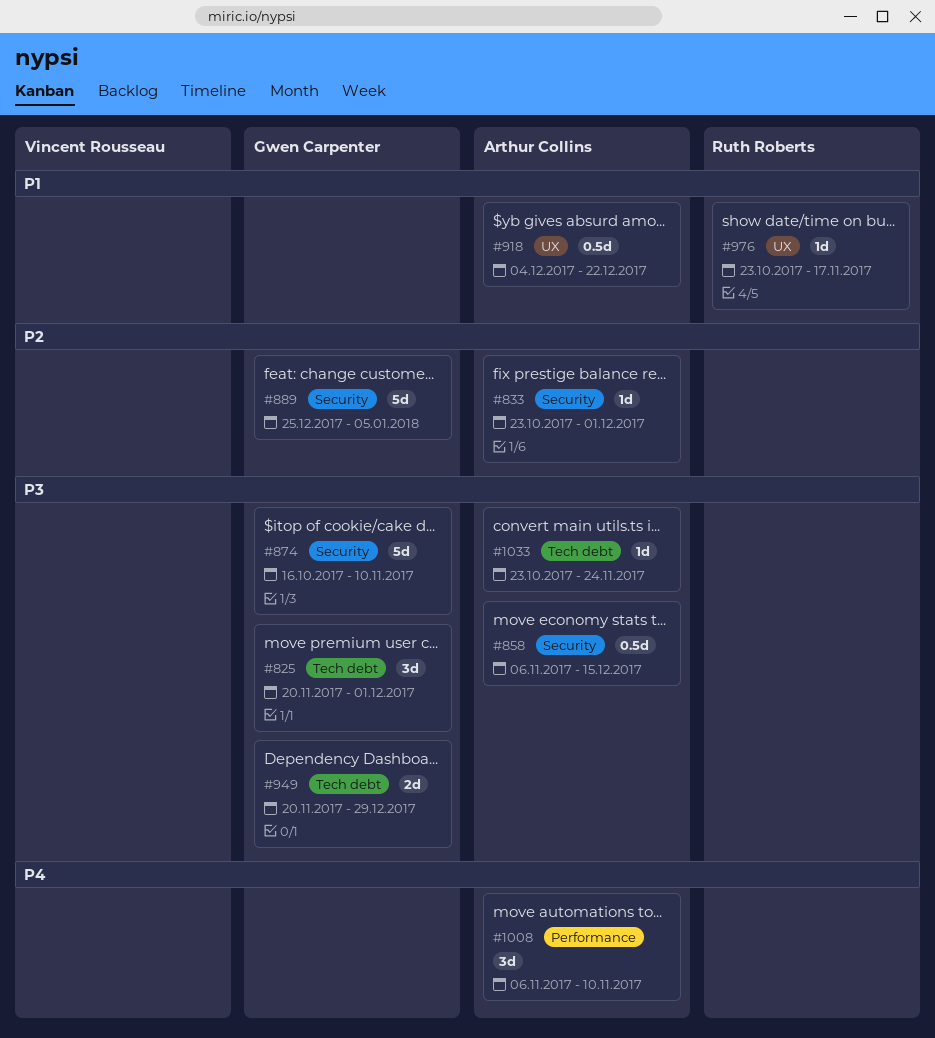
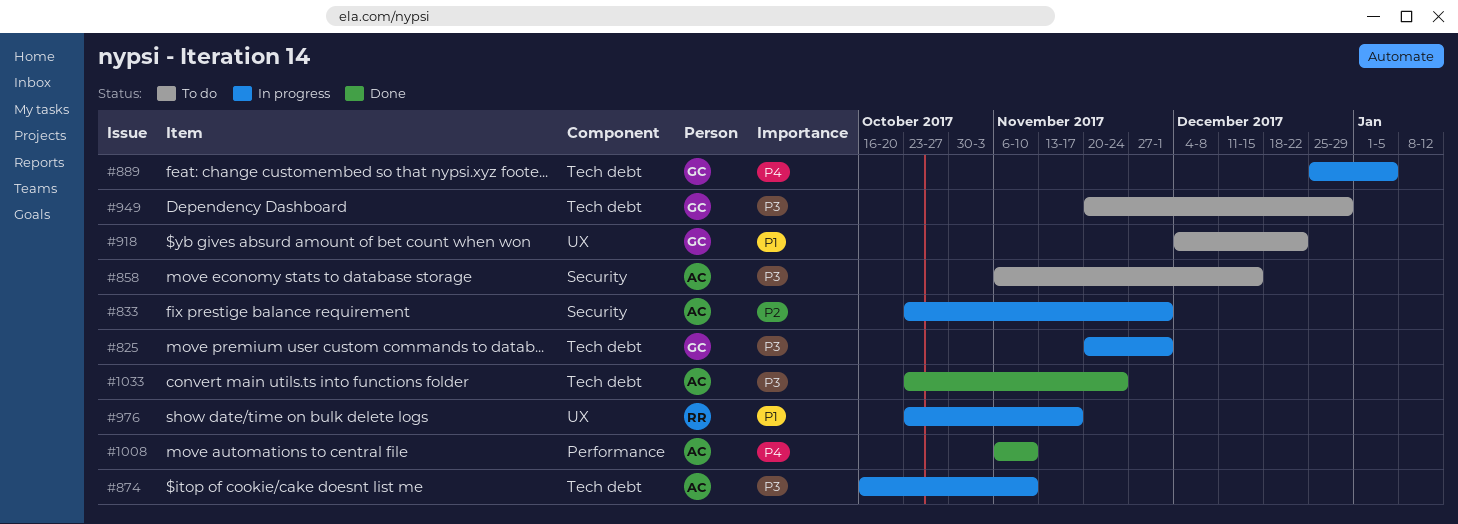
#874, owner: Gwen Carpenter -> Arthur Collins
#874, label: Security -> Tech debt
#889, priority: P2 -> P4
#889, label: Security -> Tech debt
#918, owner: Arthur Collins -> Gwen Carpenter

